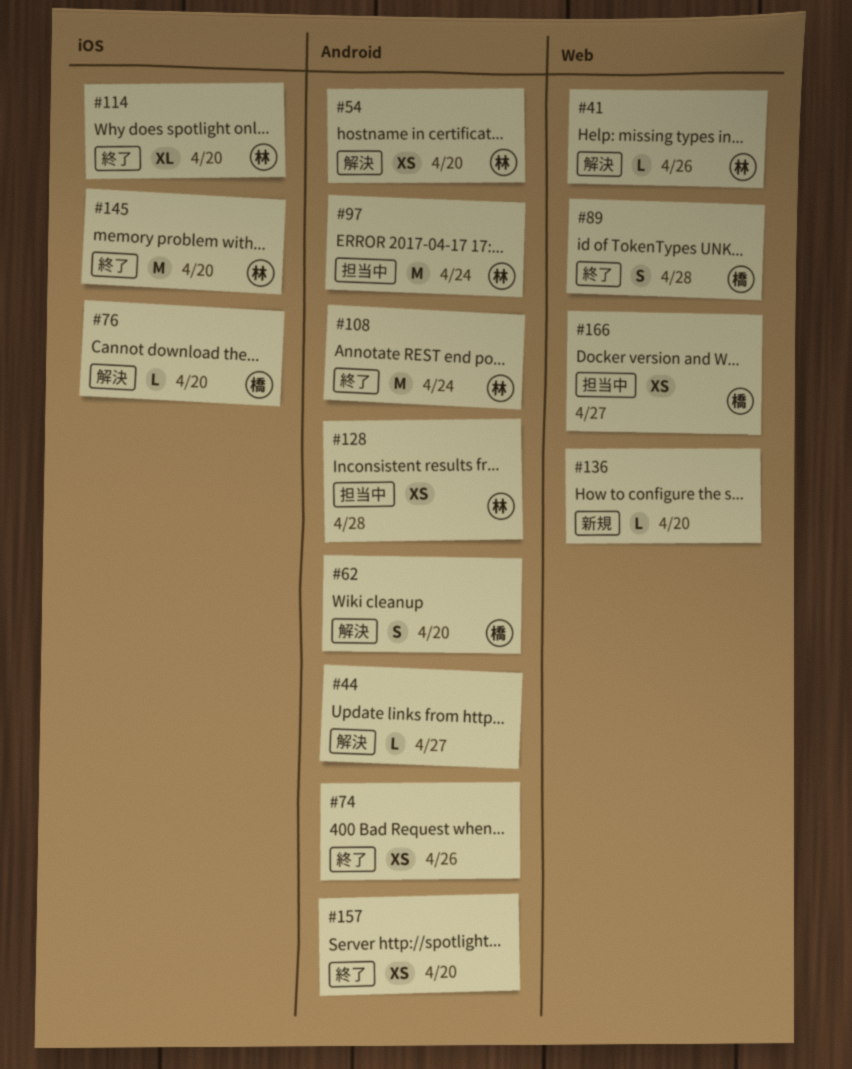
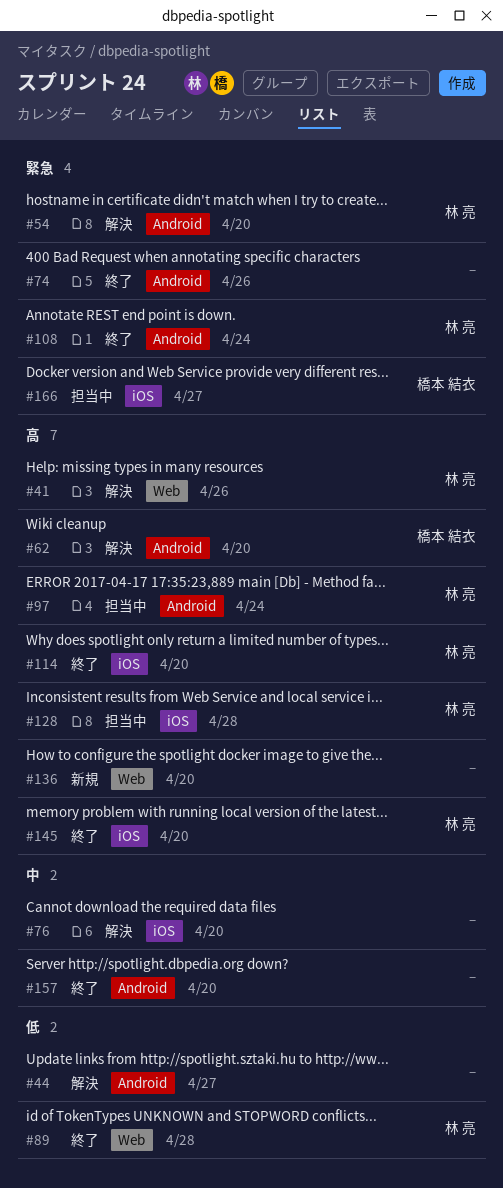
#76, owner: 橋本 結衣 -> none
#89, owner: 橋本 結衣 -> 林 亮
#128, label: Android -> iOS
#166, label: Web -> iOS

